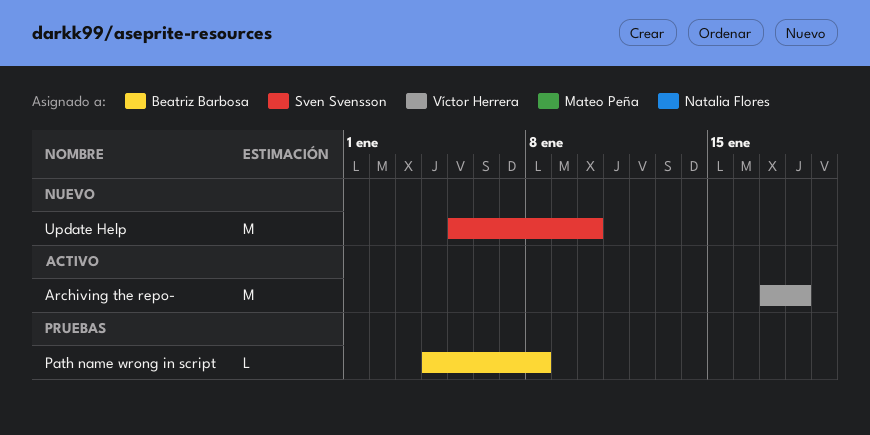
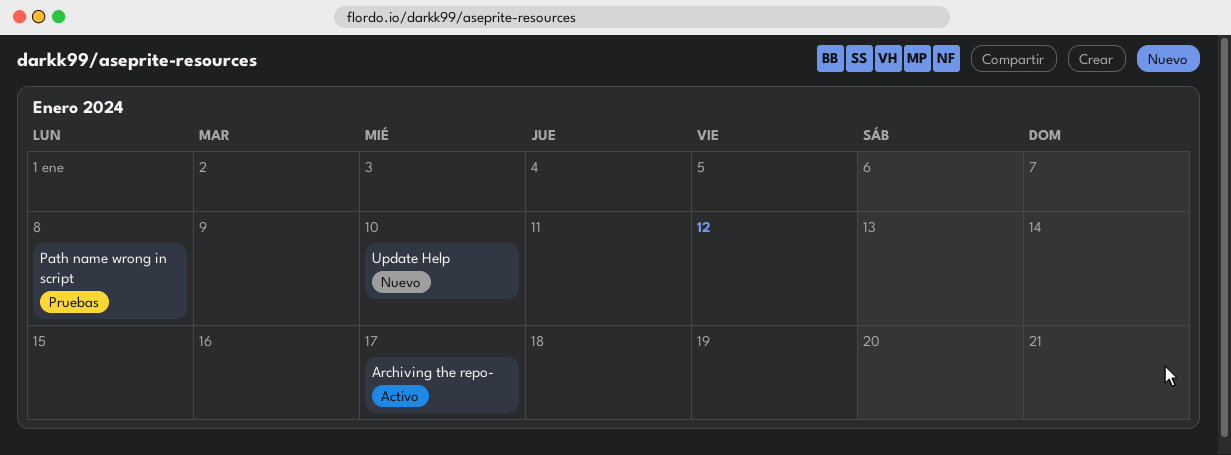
Archiving the repo-, due: Jan 18 -> Jan 17

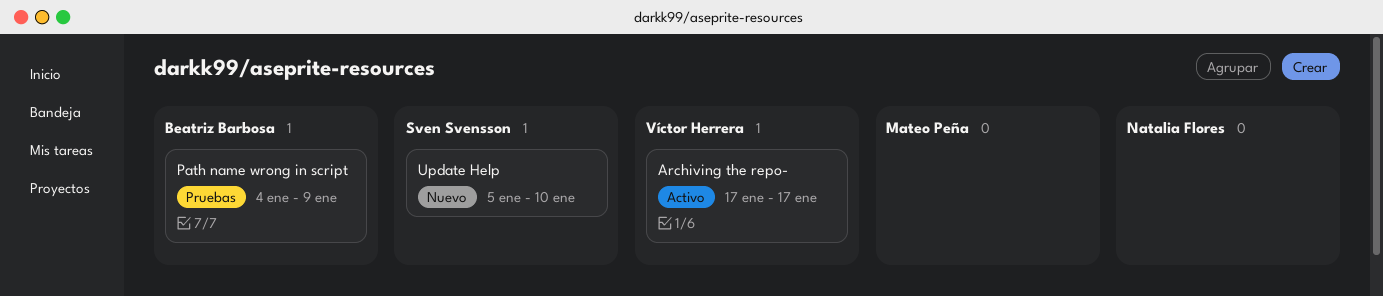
Path name wrong in script, due: Jan 8 -> Jan 9

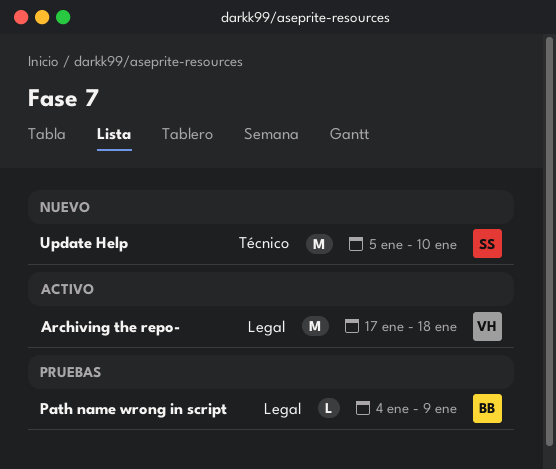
Archiving the repo-, due: Jan 17 -> Jan 18

